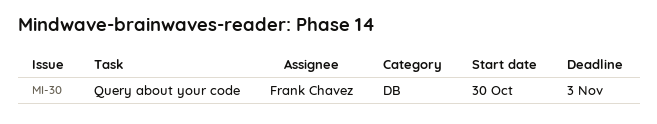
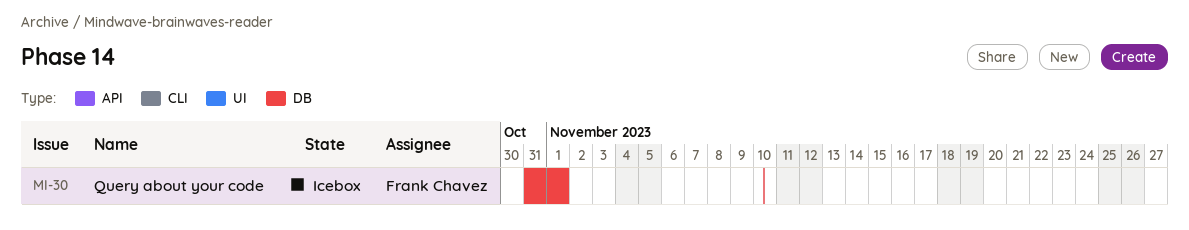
MI-30, start: Oct 30 -> Oct 31
MI-30, due: Nov 3 -> Nov 1

